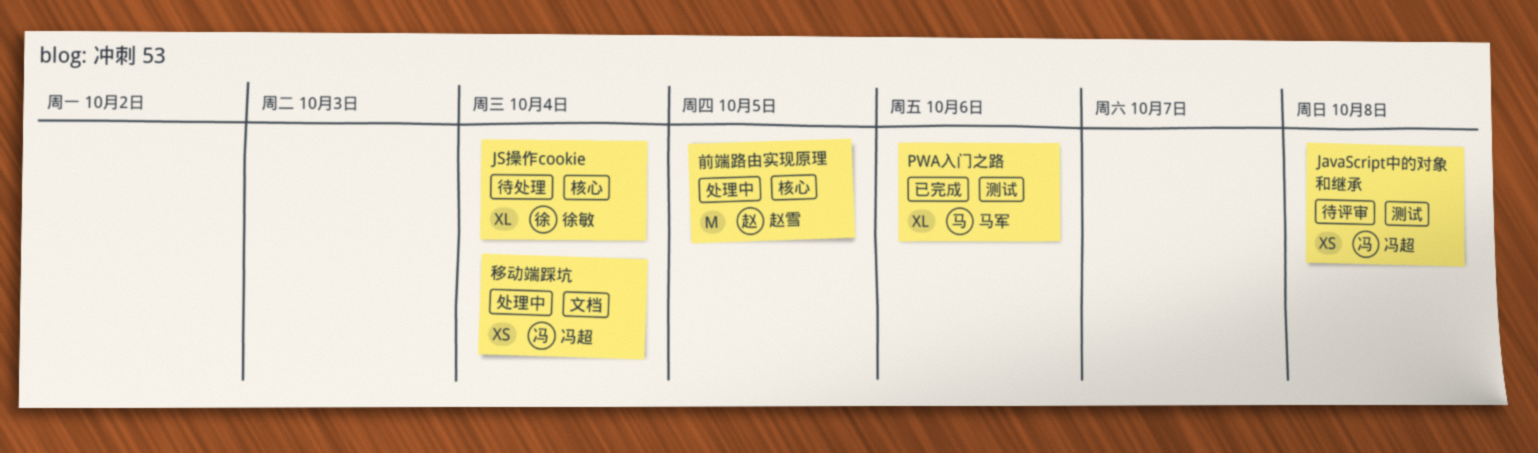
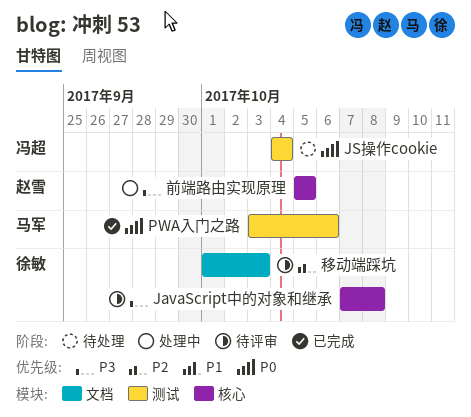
JavaScript中的对象和继承, owner: 冯超 -> 徐敏
JavaScript中的对象和继承, label: 测试 -> 核心
JS操作cookie, owner: 徐敏 -> 冯超
JS操作cookie, label: 核心 -> 测试
移动端踩坑, status: 处理中 -> 待评审
移动端踩坑, owner: 冯超 -> 徐敏
移动端踩坑, due: Oct 4 -> Oct 3

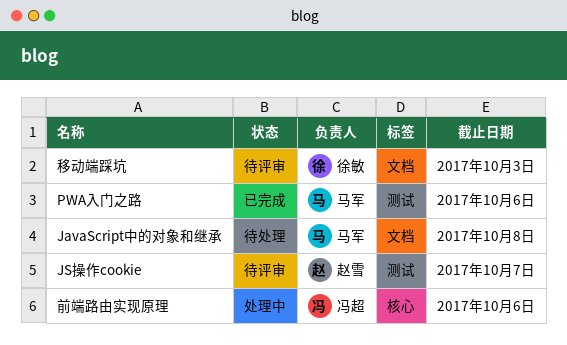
JavaScript中的对象和继承, status: 待评审 -> 待处理
JavaScript中的对象和继承, owner: 徐敏 -> 马军
JavaScript中的对象和继承, label: 核心 -> 文档
JS操作cookie, status: 待处理 -> 待评审
JS操作cookie, owner: 冯超 -> 赵雪
JS操作cookie, due: Oct 4 -> Oct 7
前端路由实现原理, owner: 赵雪 -> 冯超
前端路由实现原理, due: Oct 5 -> Oct 6

